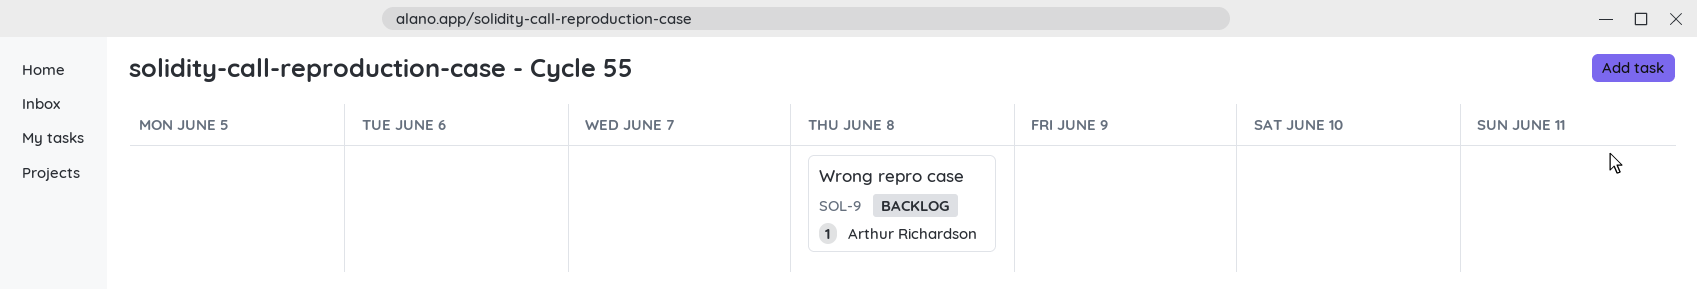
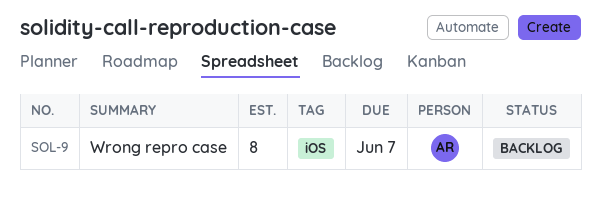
SOL-9, estimate: 1 -> 8
SOL-9, due: Jun 8 -> Jun 7

